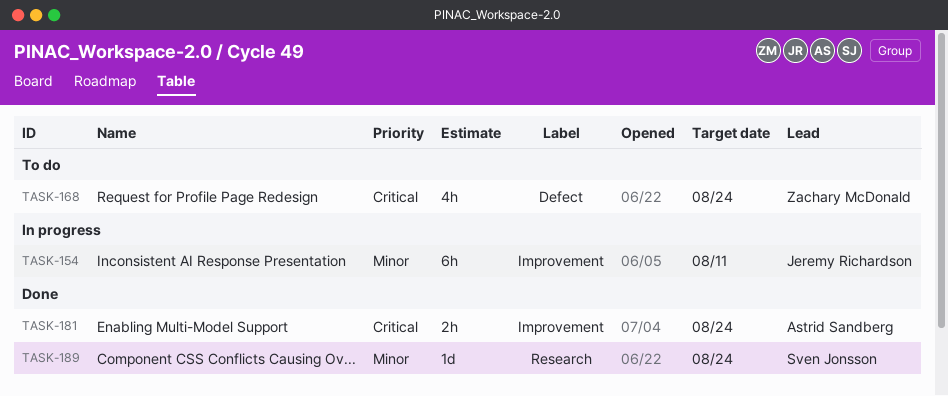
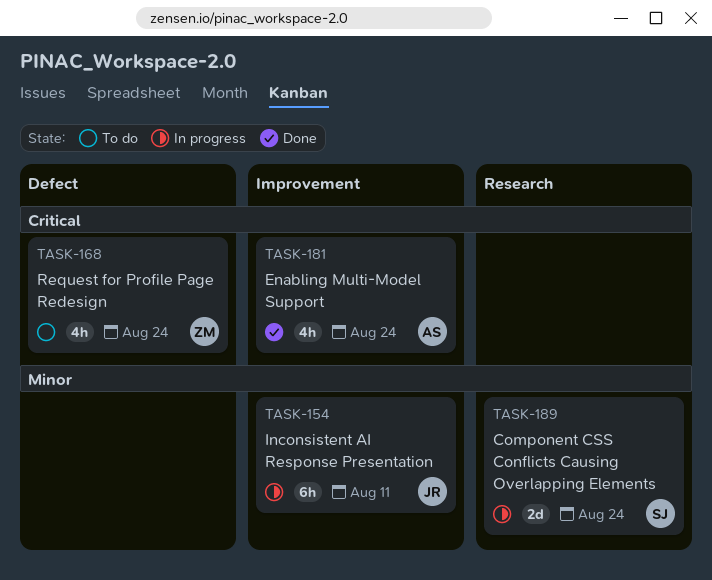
TASK-181, estimate: 2h -> 4h
TASK-189, status: Done -> In progress
TASK-189, estimate: 1d -> 2d

